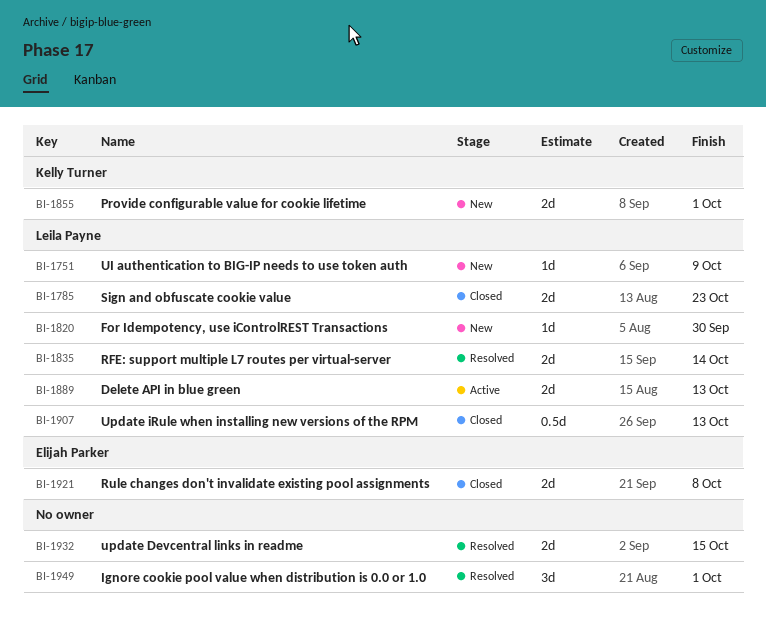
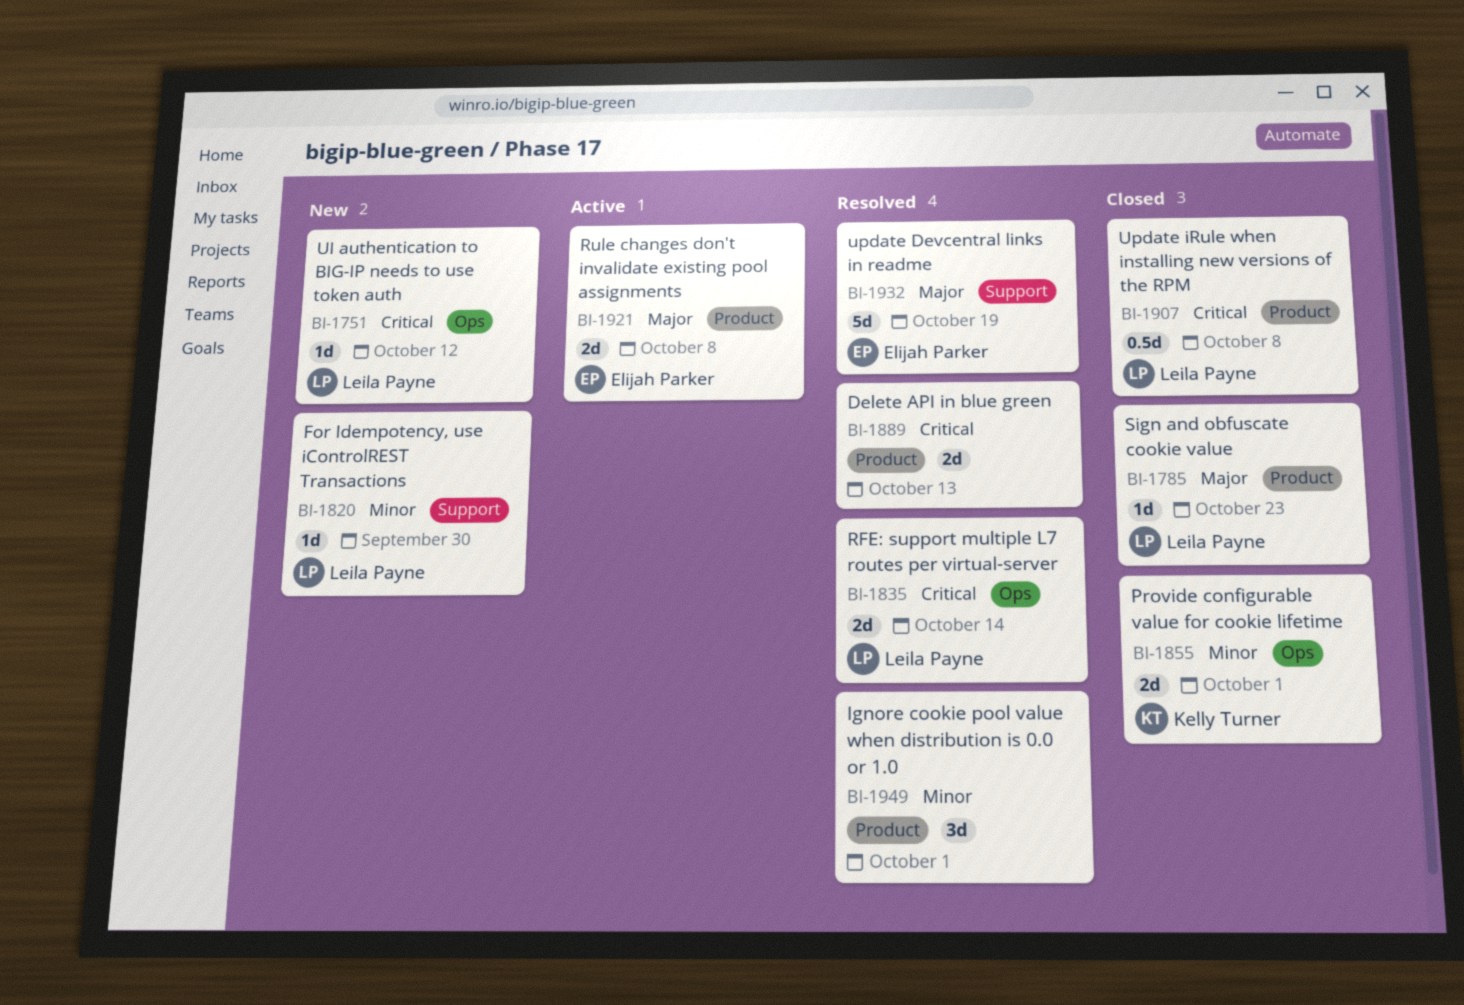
BI-1751, due: Oct 9 -> Oct 12
BI-1785, estimate: 2d -> 1d
BI-1855, status: New -> Closed
BI-1889, status: Active -> Resolved
BI-1889, owner: Leila Payne -> none
BI-1907, due: Oct 13 -> Oct 8
BI-1921, status: Closed -> Active
BI-1932, owner: none -> Elijah Parker
BI-1932, estimate: 2d -> 5d
BI-1932, due: Oct 15 -> Oct 19

